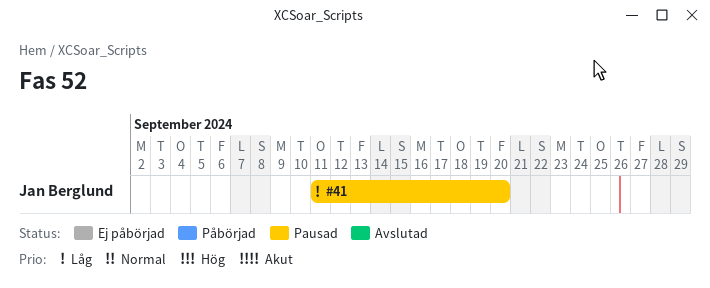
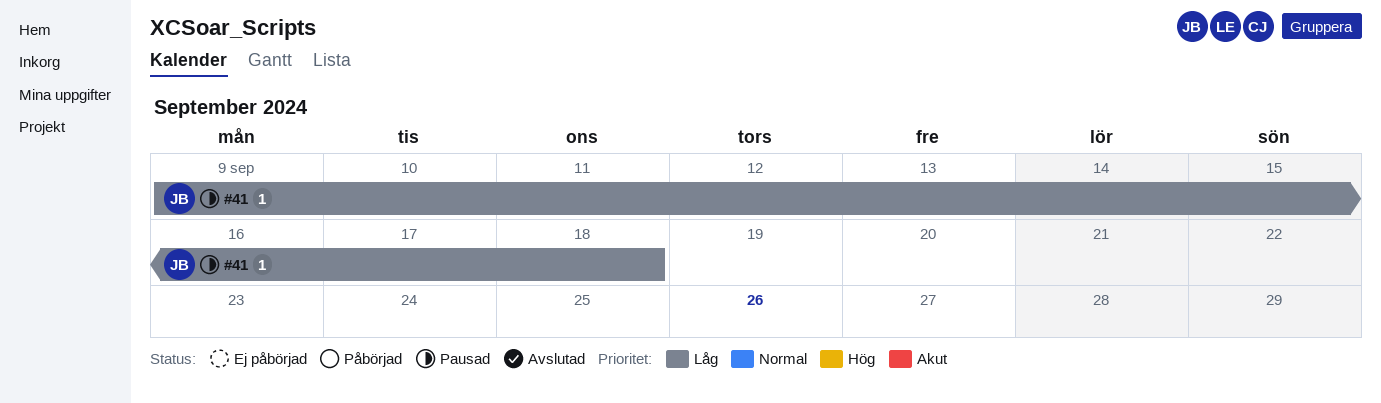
#41, start: Sep 11 -> Sep 9
#41, due: Sep 20 -> Sep 18

